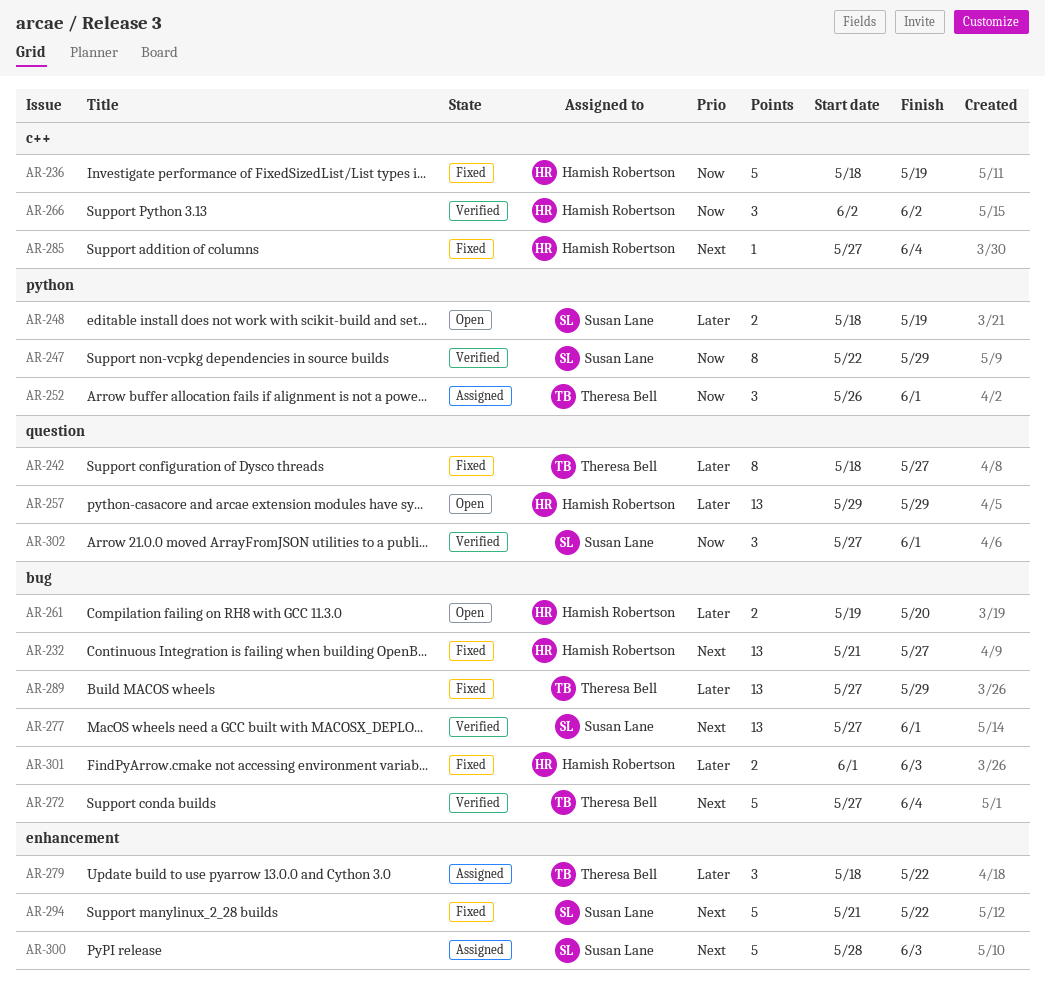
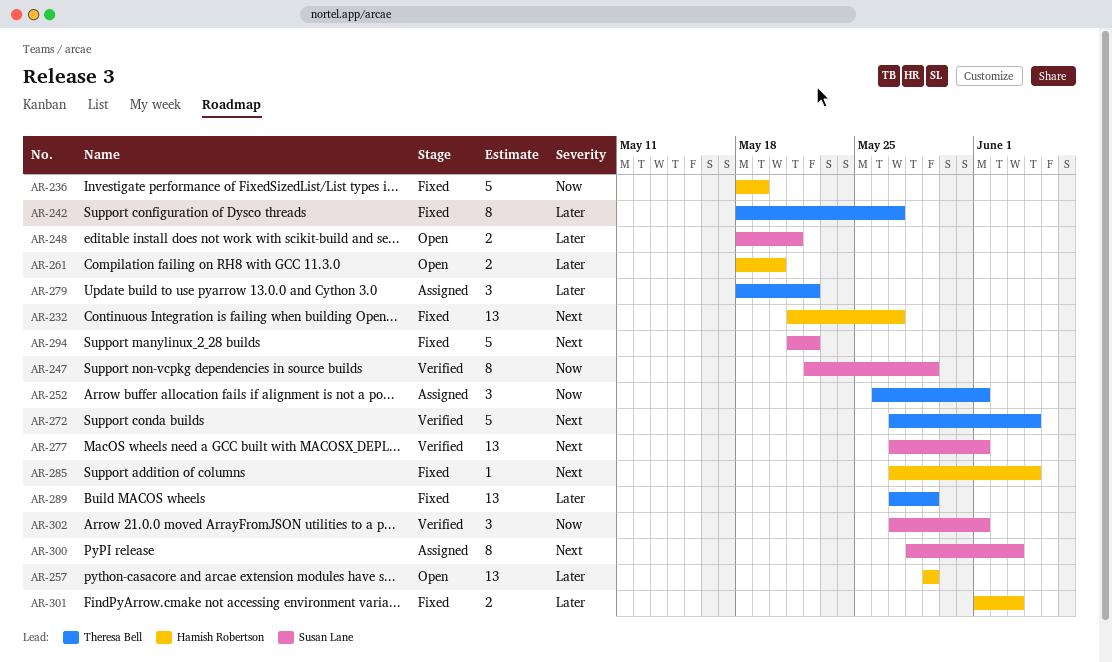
AR-248, due: May 19 -> May 21
AR-261, start: May 19 -> May 18
AR-266: present -> none
AR-300, estimate: 5 -> 8

